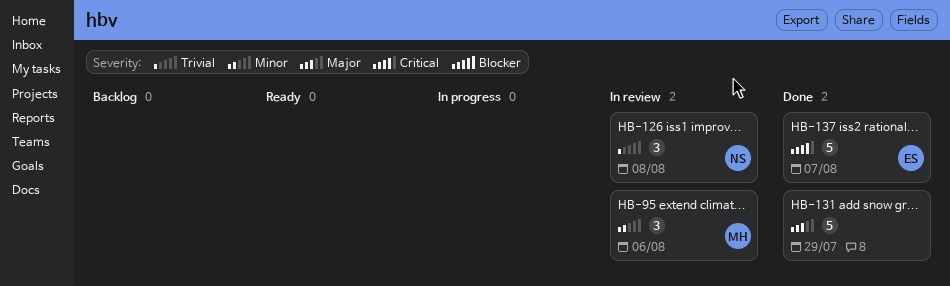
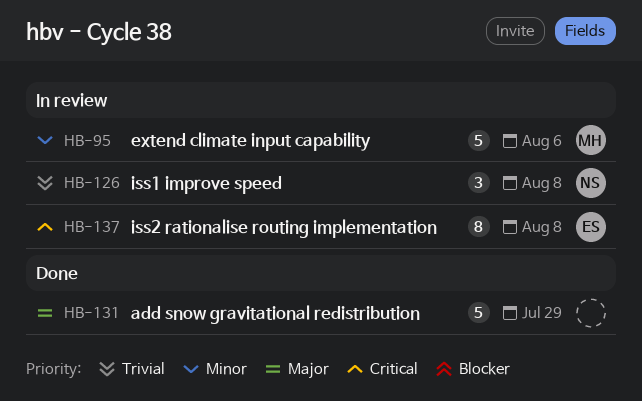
HB-95, estimate: 3 -> 5
HB-137, status: Done -> In review
HB-137, estimate: 5 -> 8
HB-137, due: Aug 7 -> Aug 8

